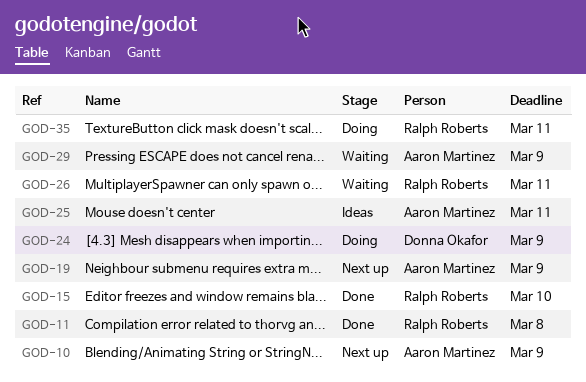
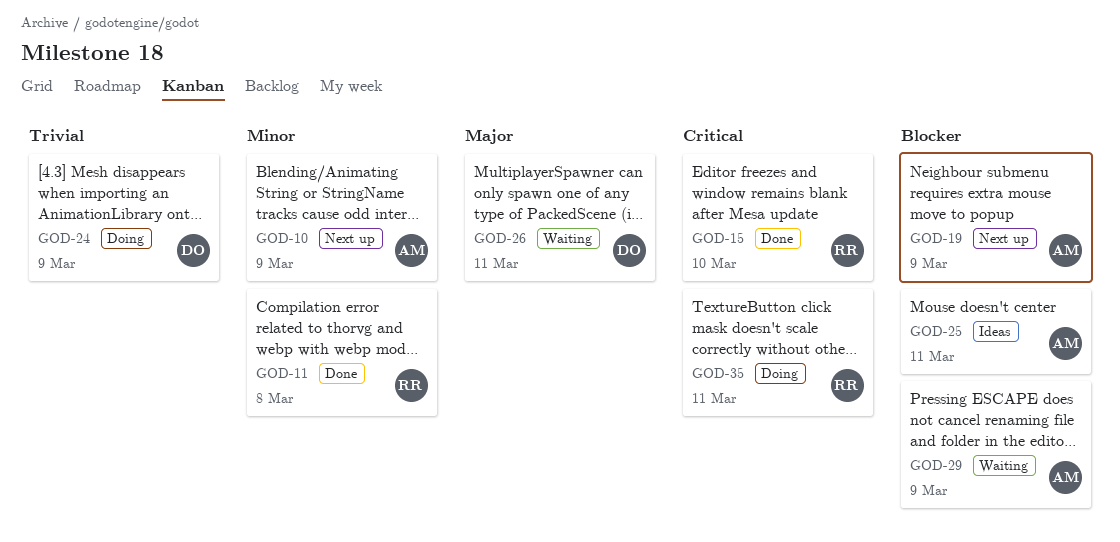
GOD-26, owner: Ralph Roberts -> Donna Okafor

